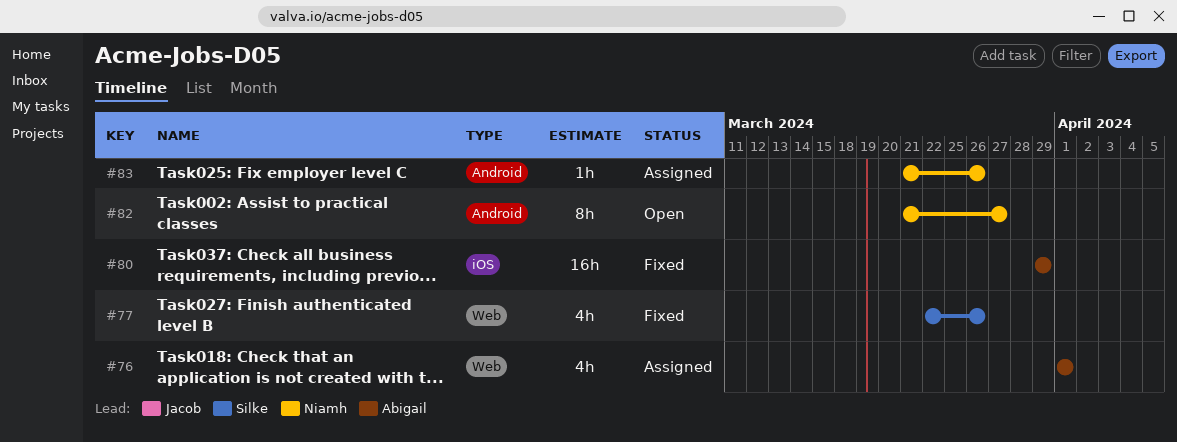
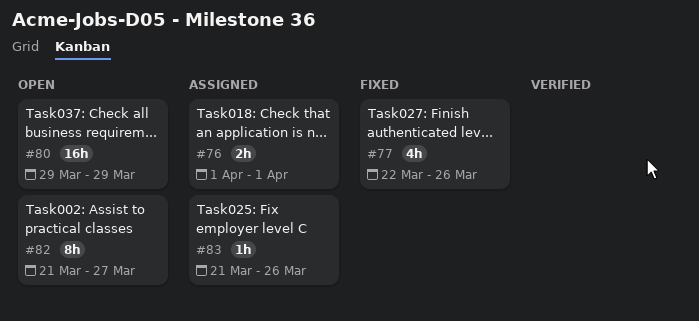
#76, estimate: 4h -> 2h
#80, status: Fixed -> Open

